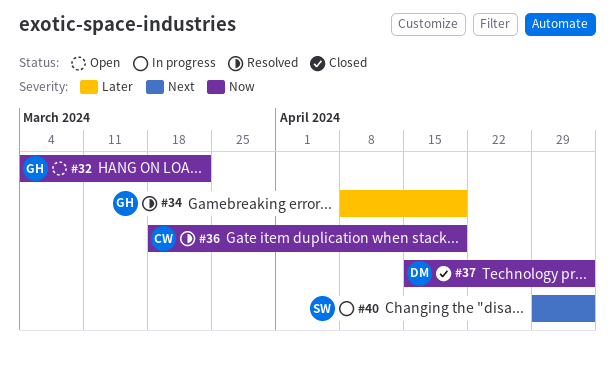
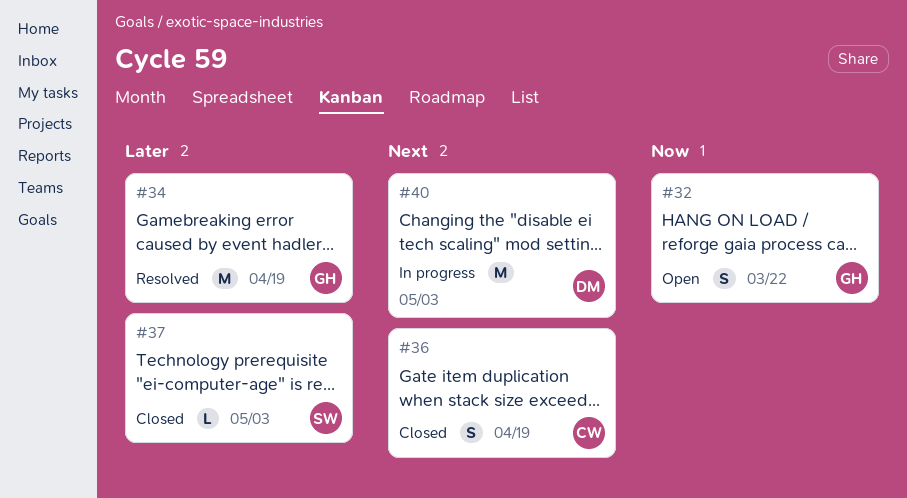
#36, status: Resolved -> Closed
#36, priority: Now -> Next
#37, owner: DM -> SW
#37, priority: Now -> Later
#40, owner: SW -> DM

